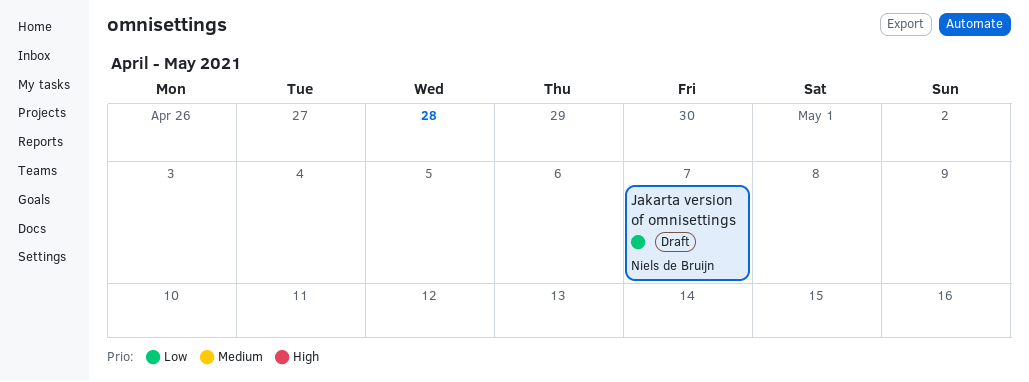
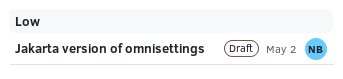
Jakarta version of omnisettings, due: May 7 -> May 2

